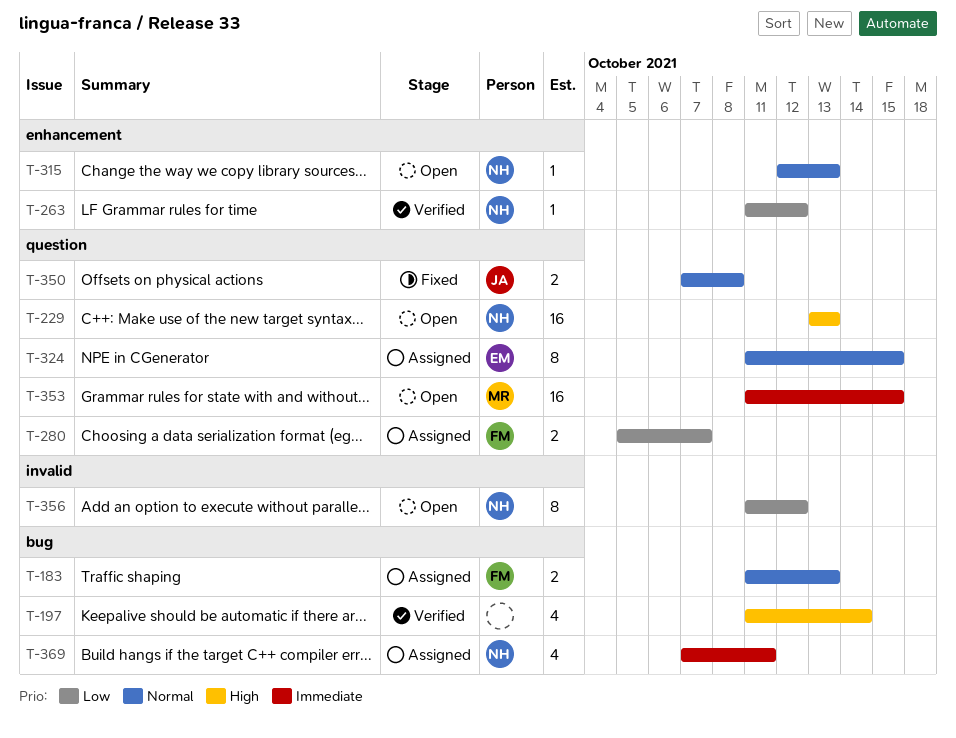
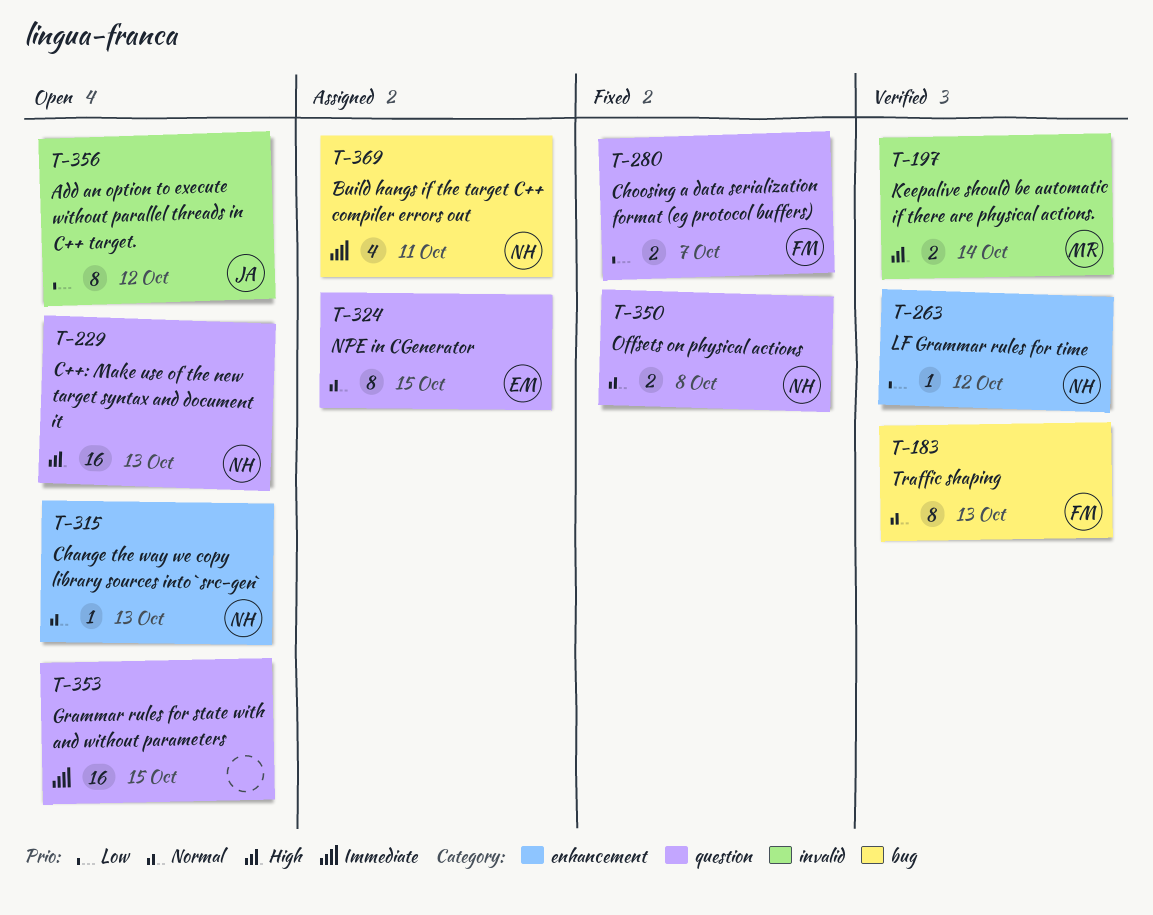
T-183, status: Assigned -> Verified
T-183, estimate: 2 -> 8
T-197, owner: none -> MR
T-197, label: bug -> invalid
T-197, estimate: 4 -> 2
T-280, status: Assigned -> Fixed
T-350, owner: JA -> NH
T-353, owner: MR -> none
T-356, owner: NH -> JA

